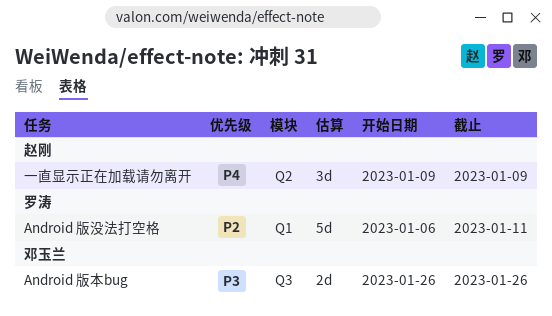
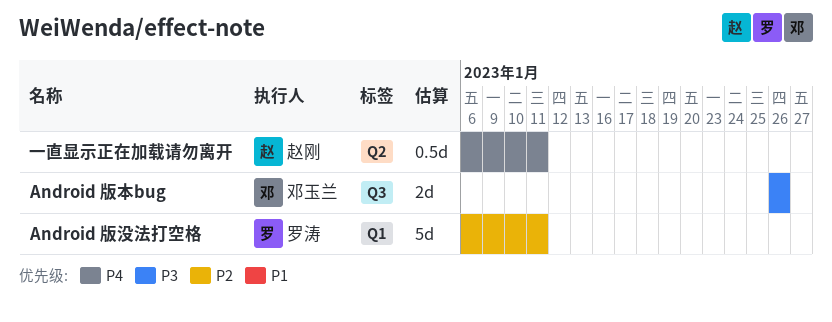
一直显示正在加载请勿离开, estimate: 3d -> 0.5d
一直显示正在加载请勿离开, start: Jan 9 -> Jan 6
一直显示正在加载请勿离开, due: Jan 9 -> Jan 11

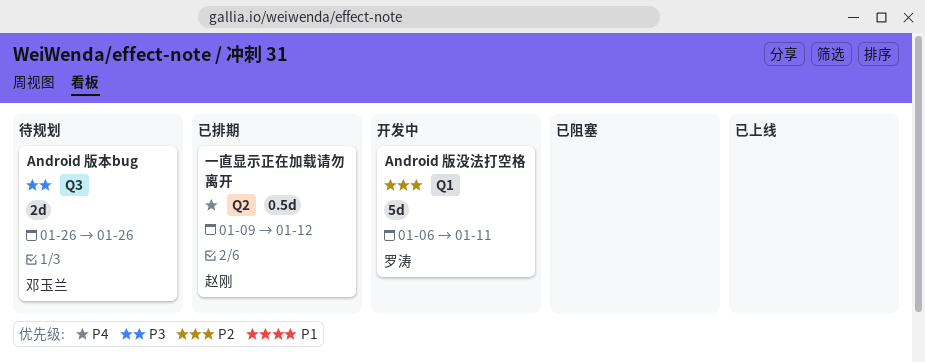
一直显示正在加载请勿离开, start: Jan 6 -> Jan 9
一直显示正在加载请勿离开, due: Jan 11 -> Jan 12

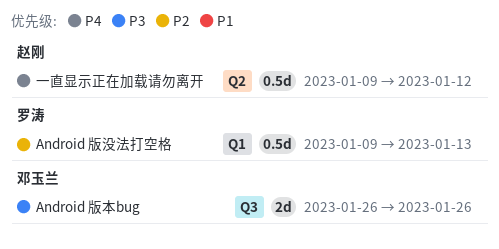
Android 版没法打空格, estimate: 5d -> 0.5d
Android 版没法打空格, start: Jan 6 -> Jan 9
Android 版没法打空格, due: Jan 11 -> Jan 13

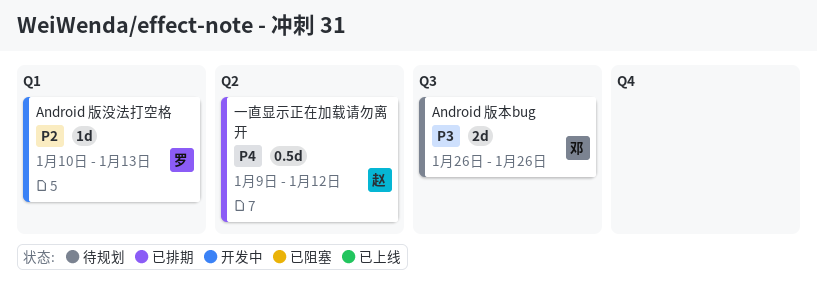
Android 版没法打空格, estimate: 0.5d -> 1d
Android 版没法打空格, start: Jan 9 -> Jan 10

